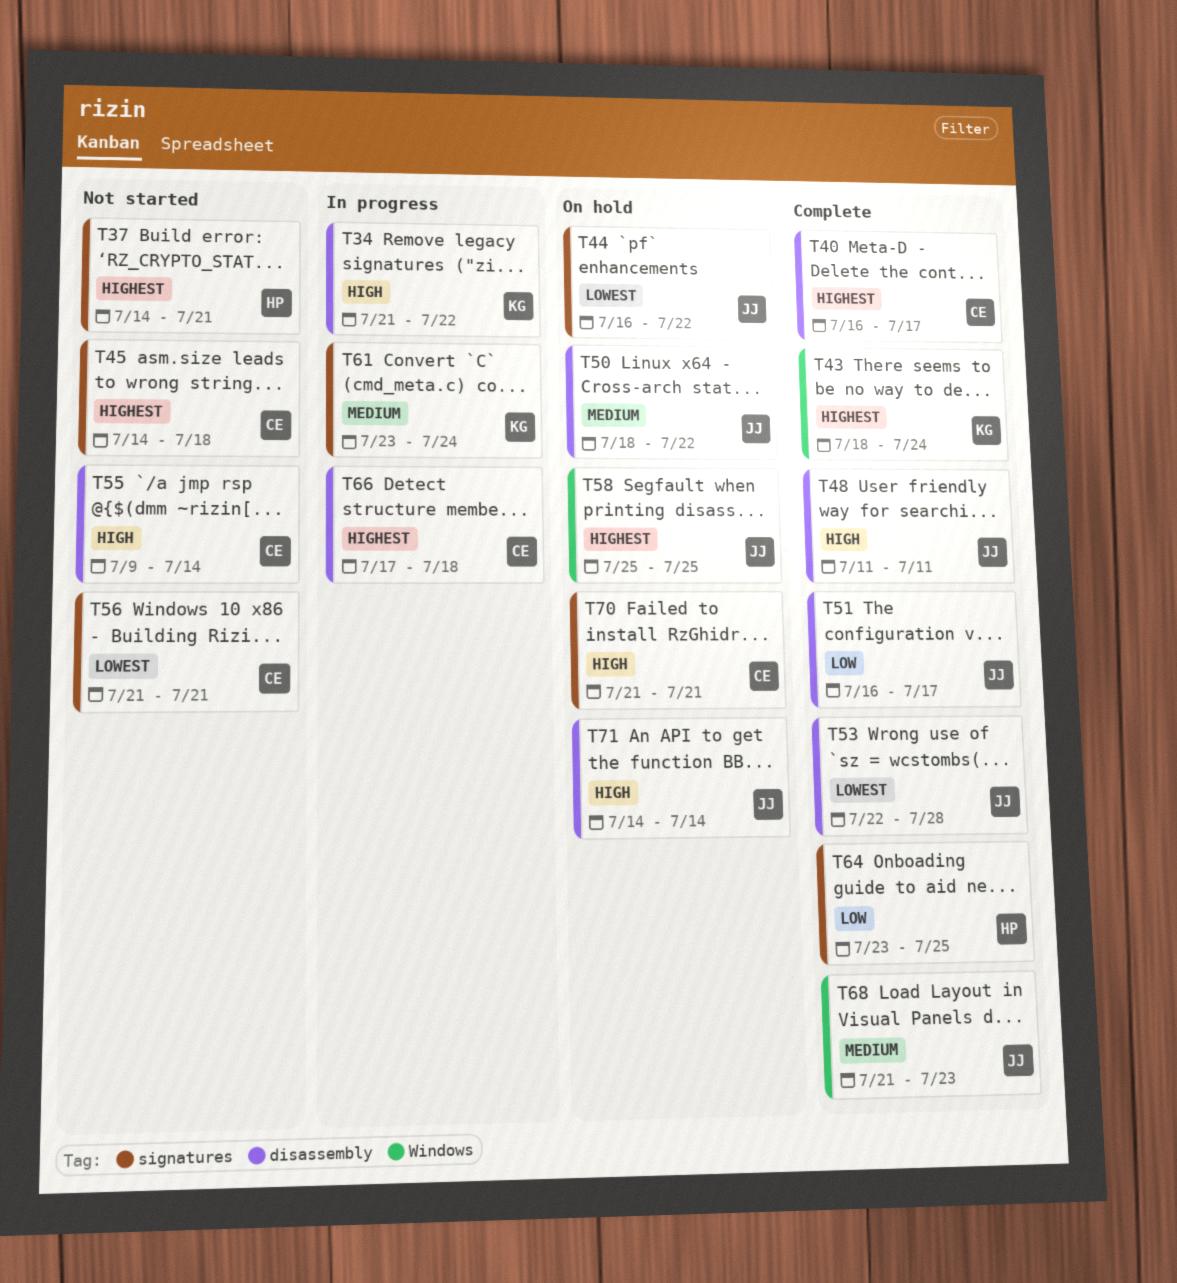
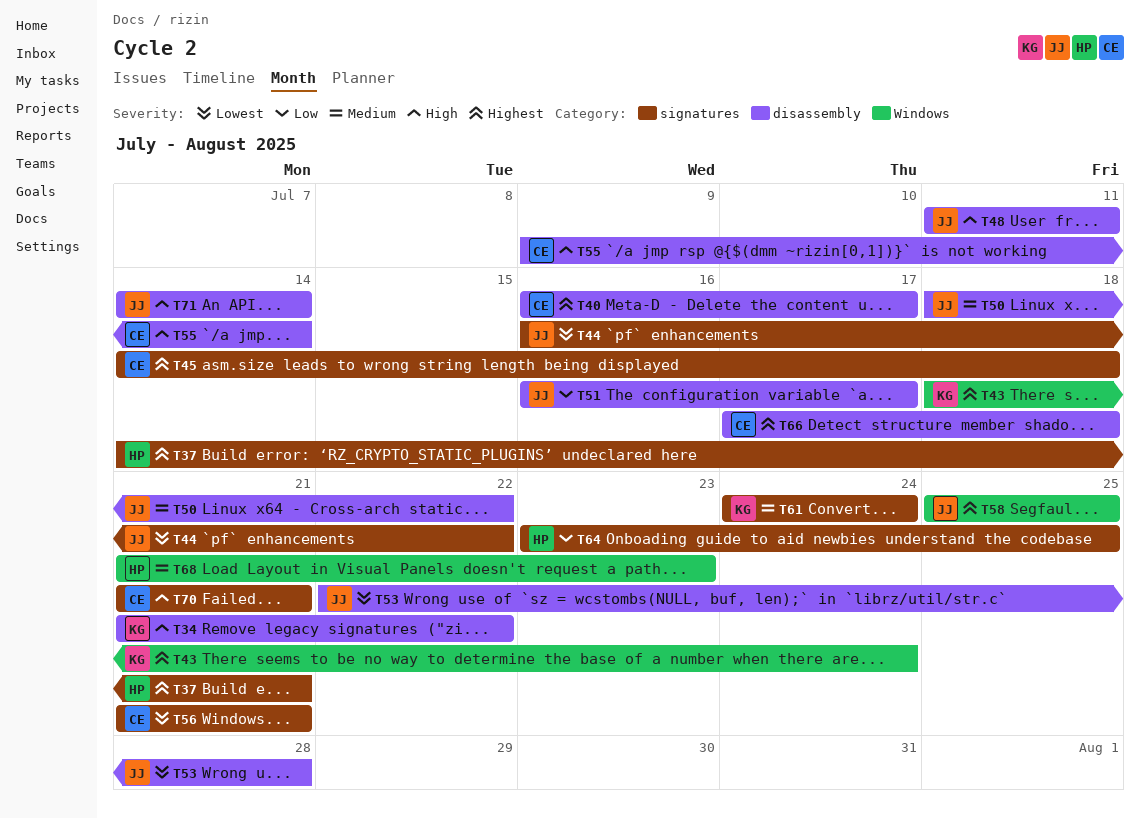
T61, start: Jul 23 -> Jul 24
T68, owner: JJ -> HP

